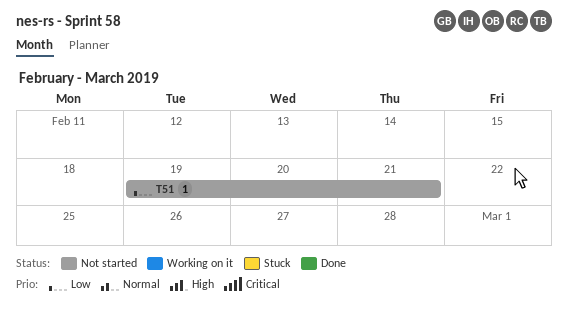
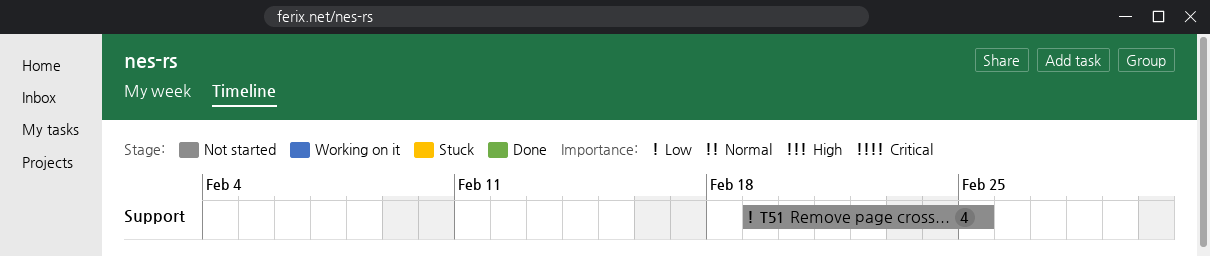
T51, estimate: 1 -> 4
T51, due: Feb 21 -> Feb 25

